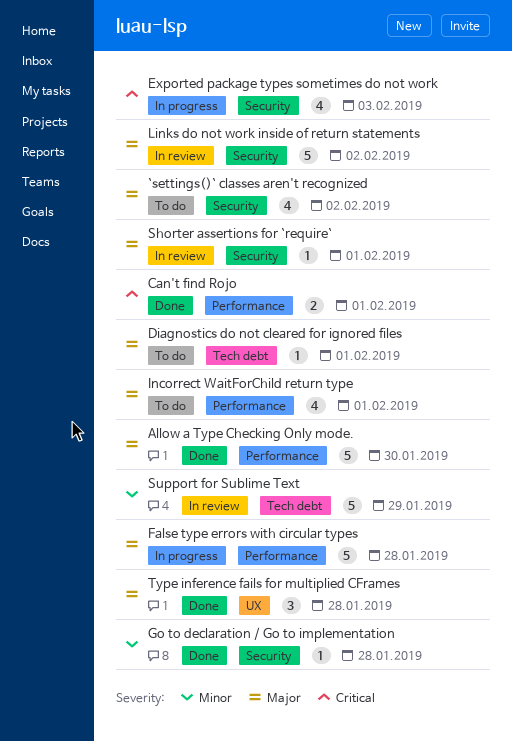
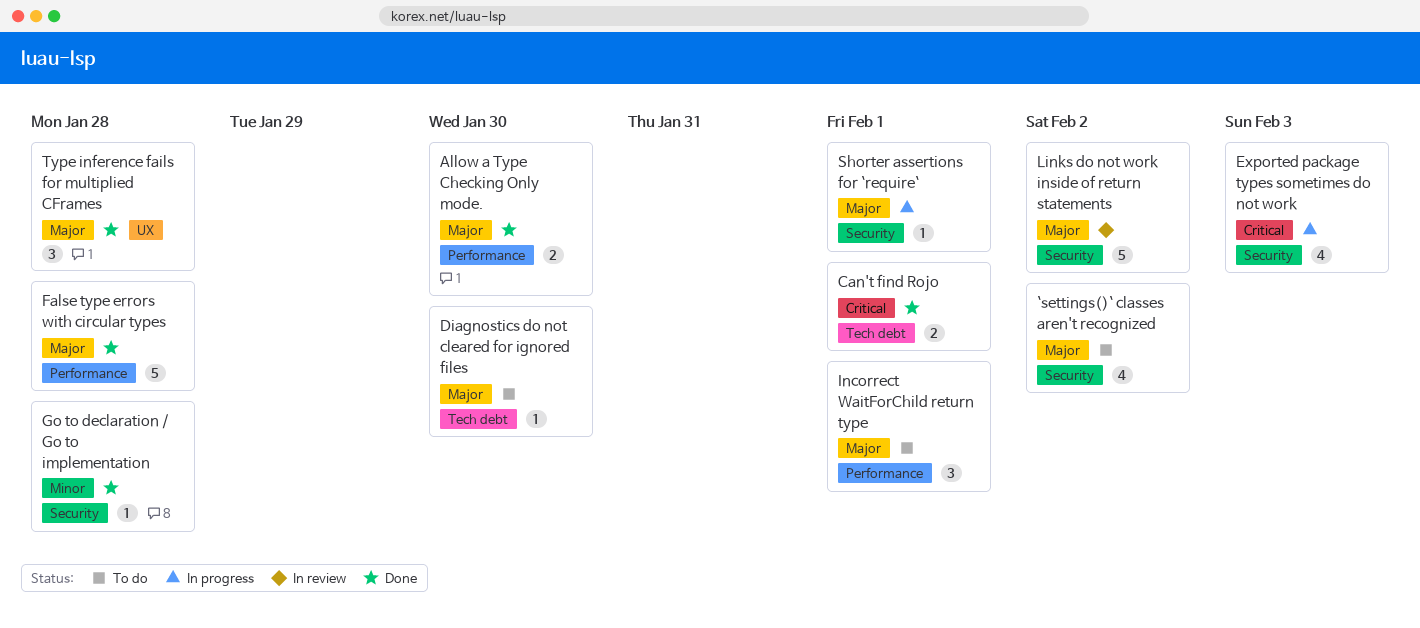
Allow a Type Checking Only mode., estimate: 5 -> 2
Can't find Rojo, label: Performance -> Tech debt
Diagnostics do not cleared for ignored files, due: Feb 1 -> Jan 30
False type errors with circular types, status: In progress -> Done
Incorrect WaitForChild return type, estimate: 4 -> 3
Shorter assertions for `require`, status: In review -> In progress
Support for Sublime Text: present -> none

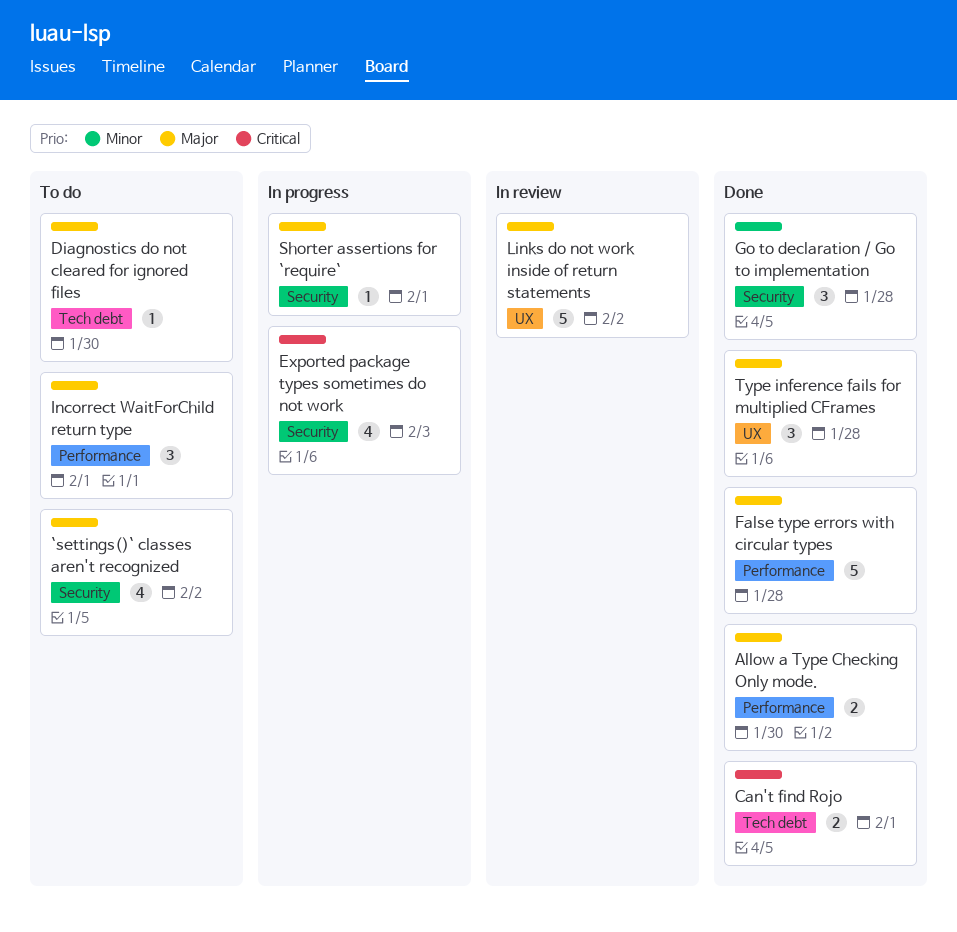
Go to declaration / Go to implementation, estimate: 1 -> 3
Links do not work inside of return statements, label: Security -> UX

